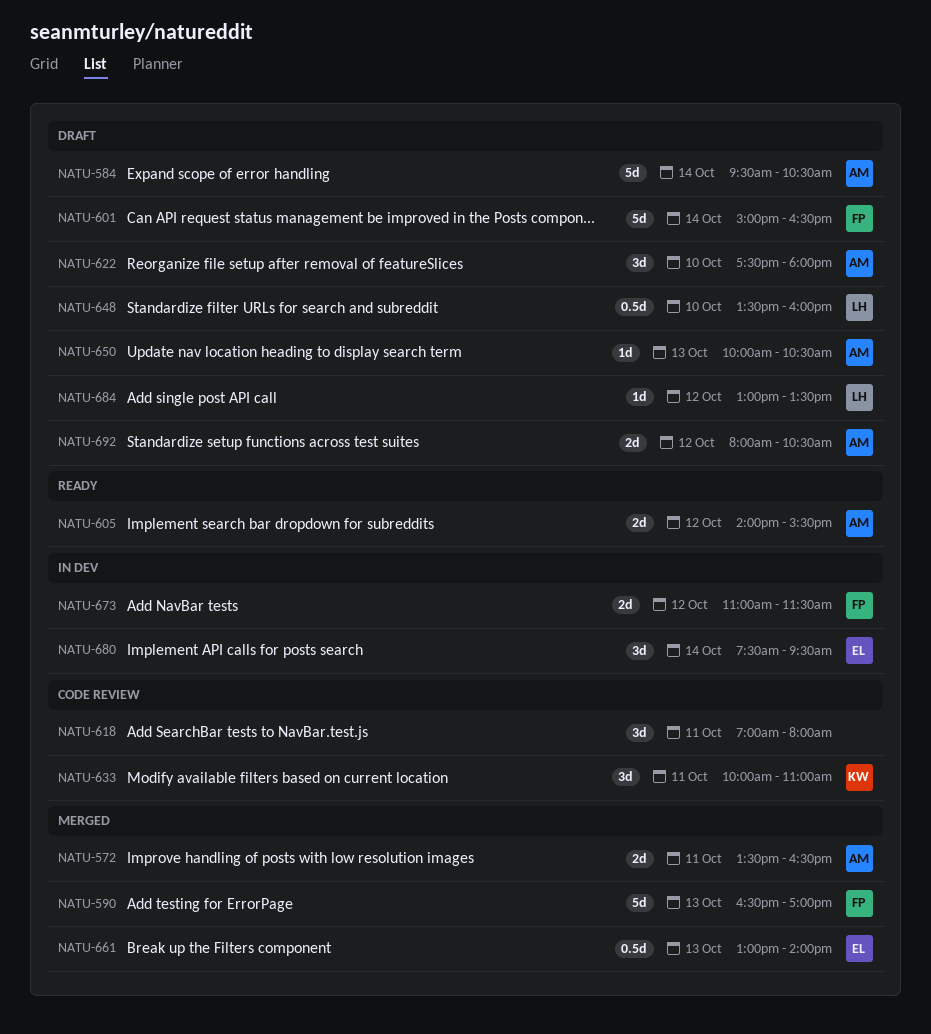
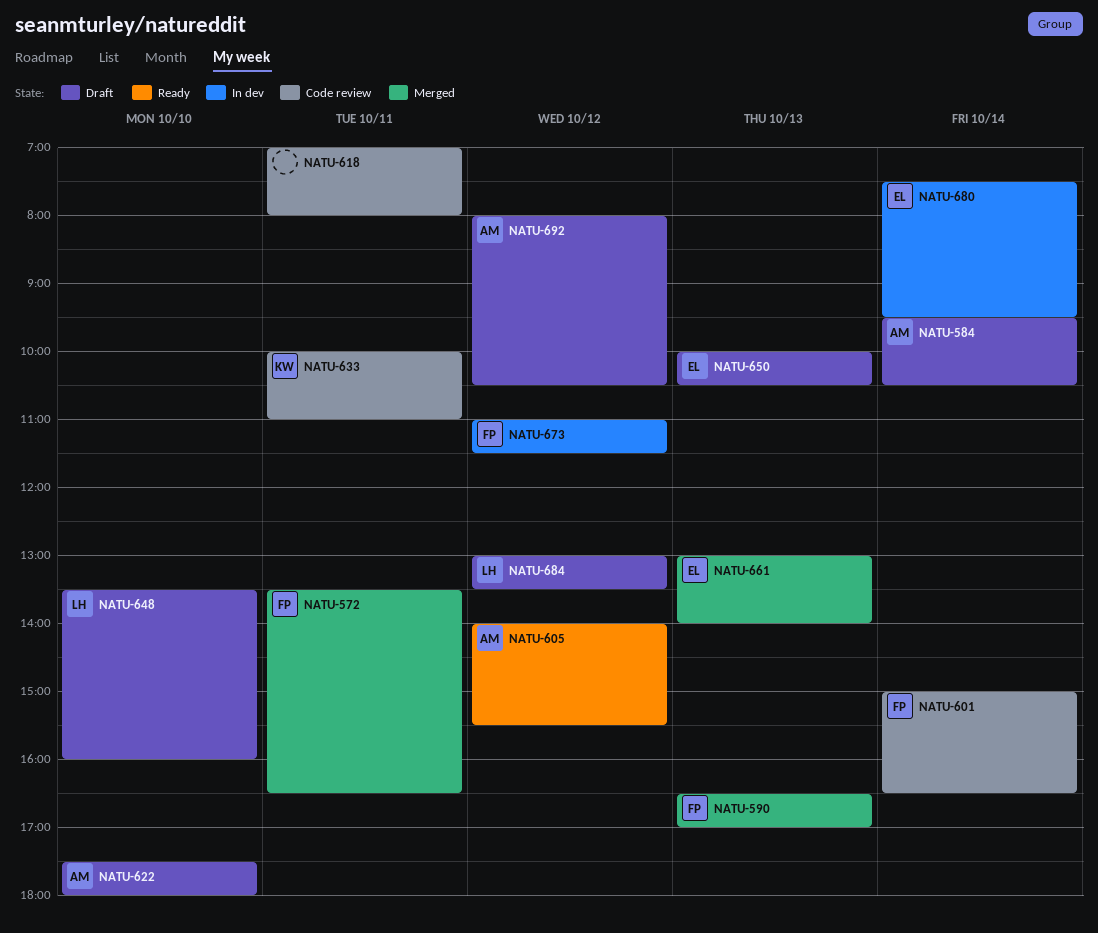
NATU-572, owner: AM -> FP
NATU-601, status: Draft -> Code review
NATU-650, owner: AM -> EL

